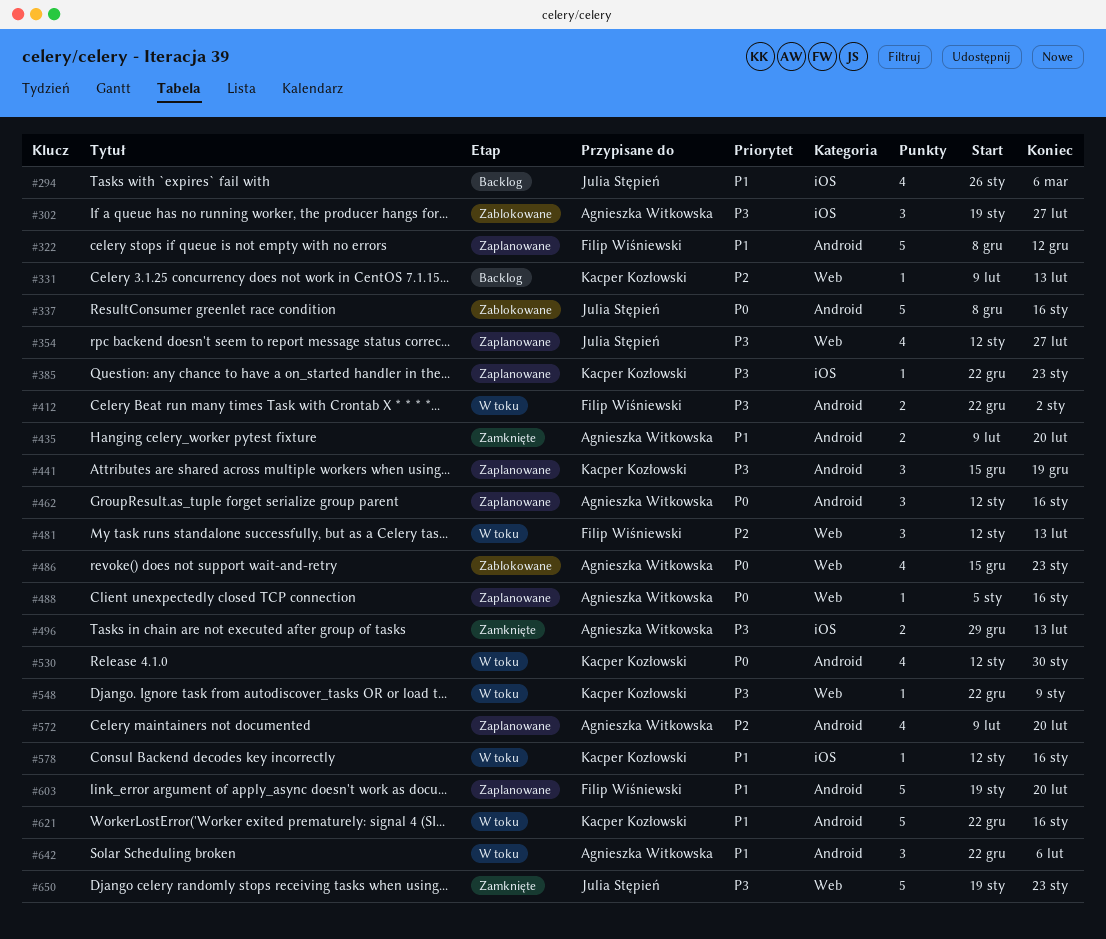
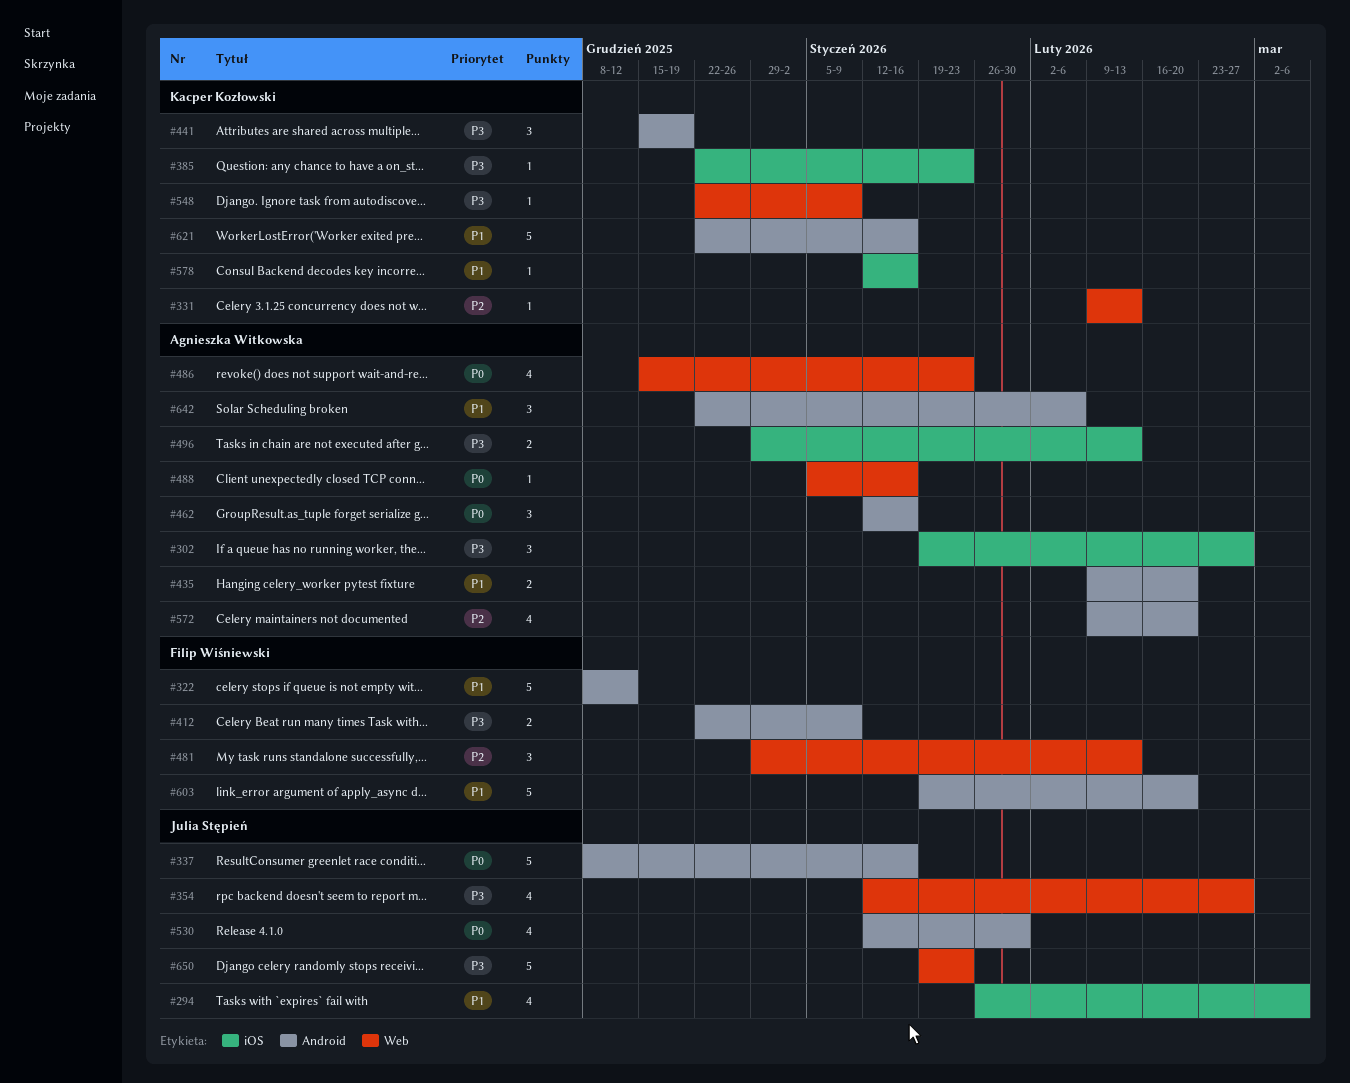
#412, due: Jan 2 -> Jan 9
#481, start: Jan 12 -> Dec 29
#530, owner: Kacper Kozłowski -> Julia Stępień

